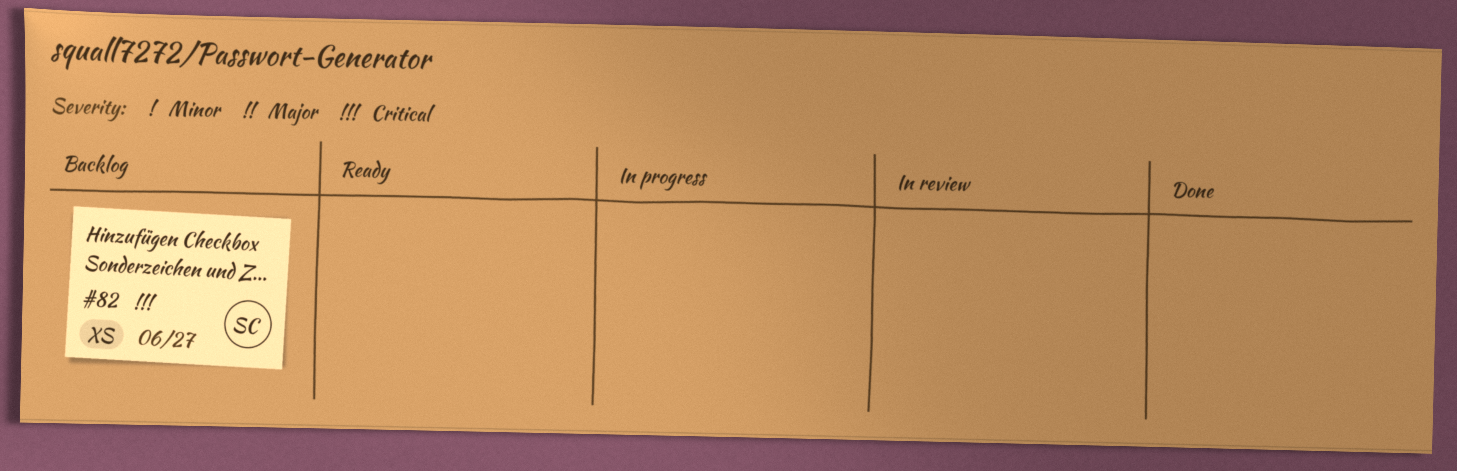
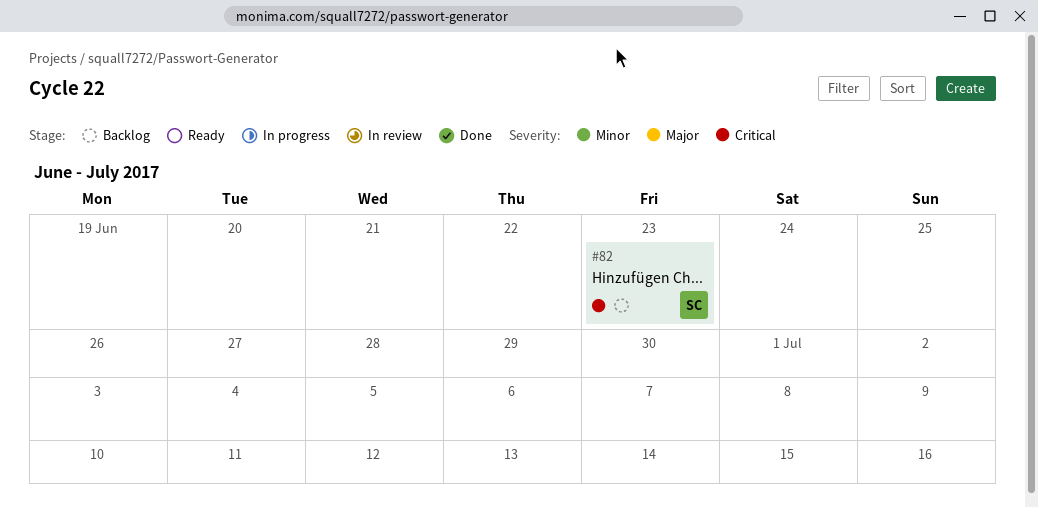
#82, due: Jun 27 -> Jun 23

